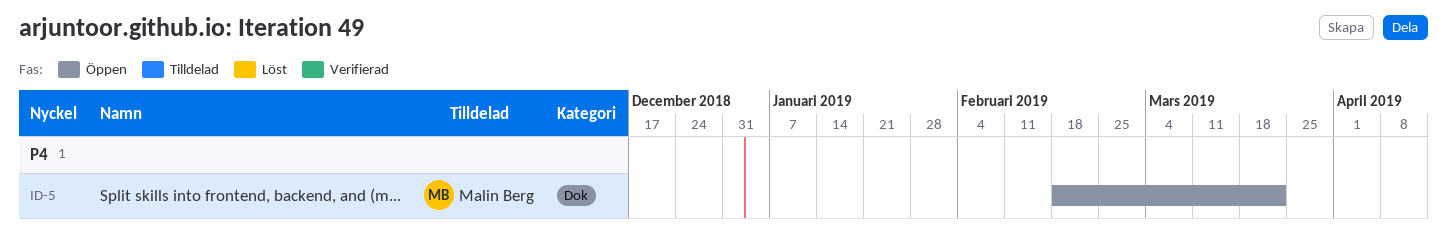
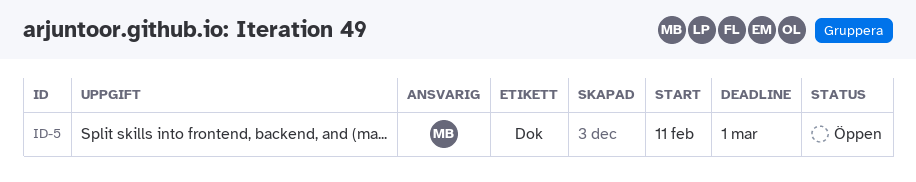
ID-5, start: Feb 18 -> Feb 11
ID-5, due: Mar 22 -> Mar 1

